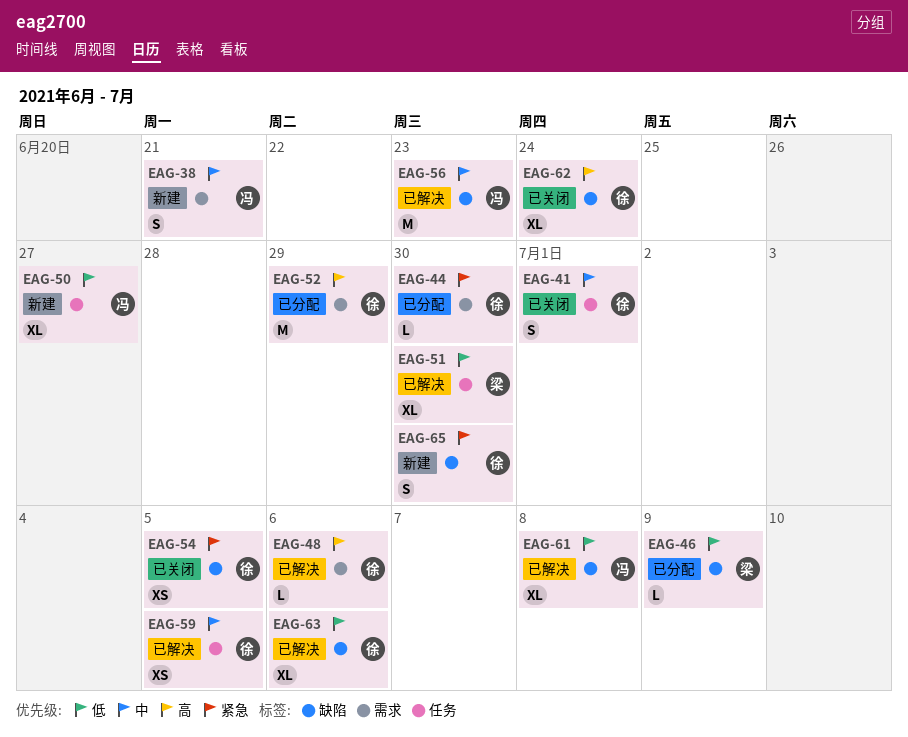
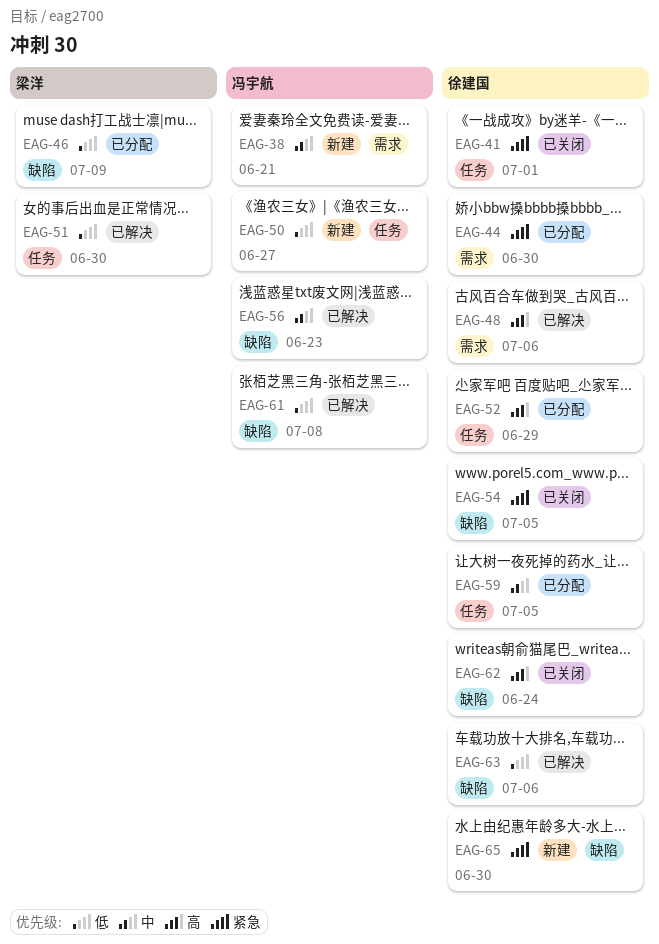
EAG-41, priority: 中 -> 紧急
EAG-52, label: 需求 -> 任务
EAG-59, status: 已解决 -> 已分配

